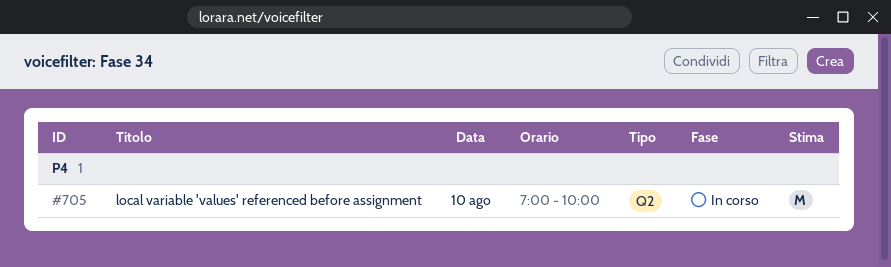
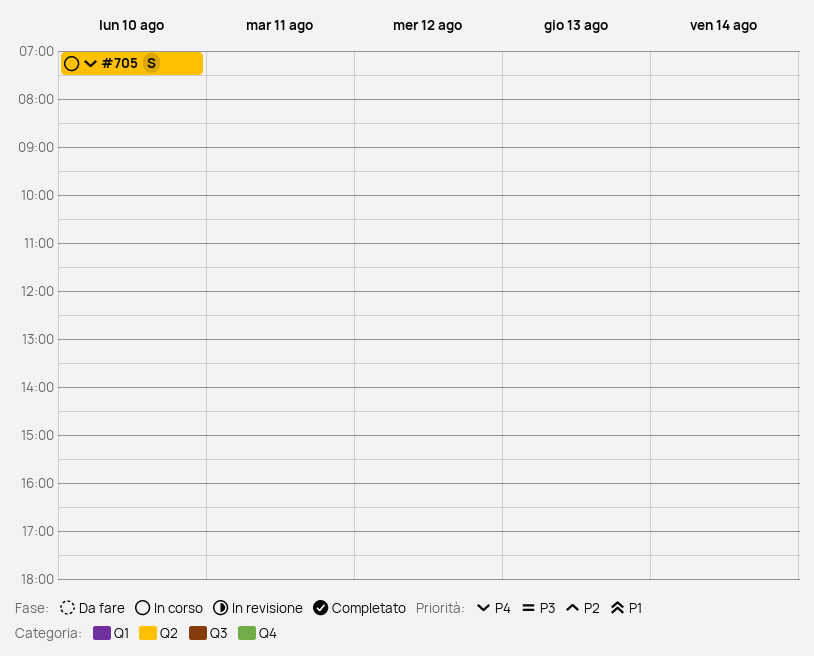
#705, estimate: M -> S
#705, ends: 10:00 -> 07:30

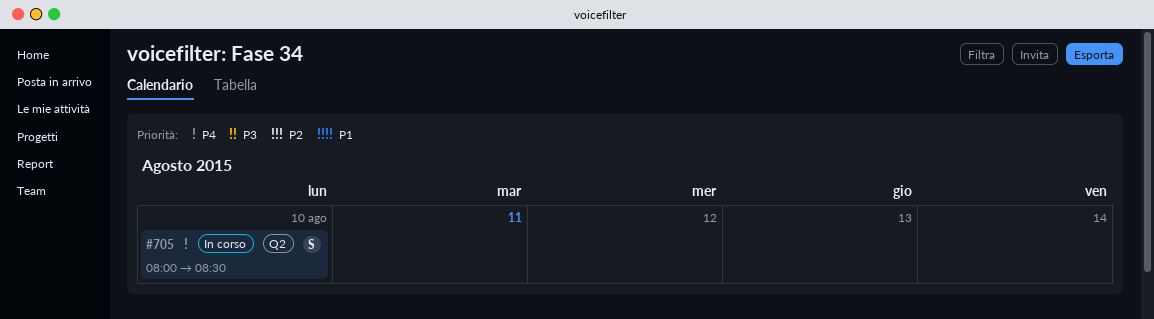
#705, begins: 07:00 -> 08:00
#705, ends: 07:30 -> 08:30

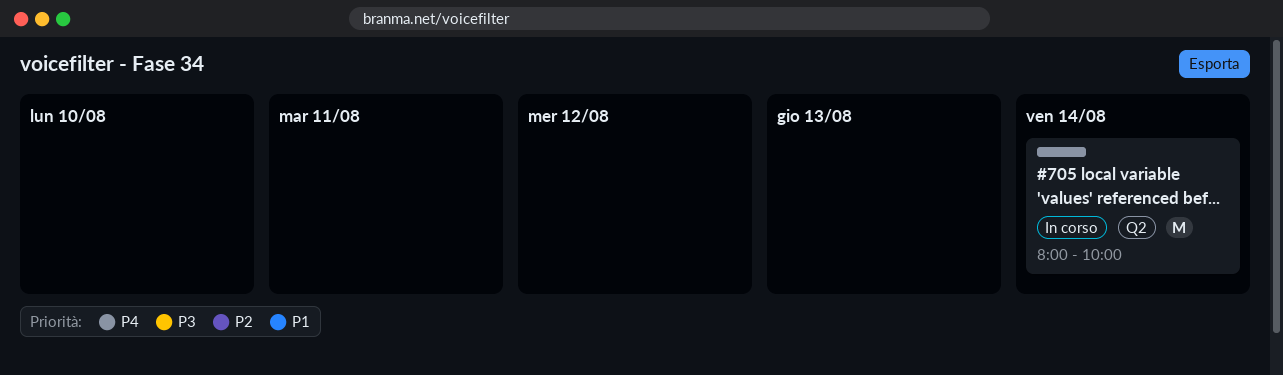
#705, estimate: S -> M
#705, day: Aug 10 -> Aug 14
#705, ends: 08:30 -> 10:00

